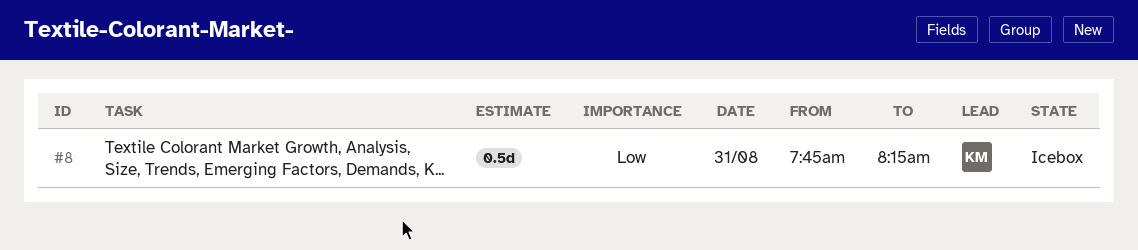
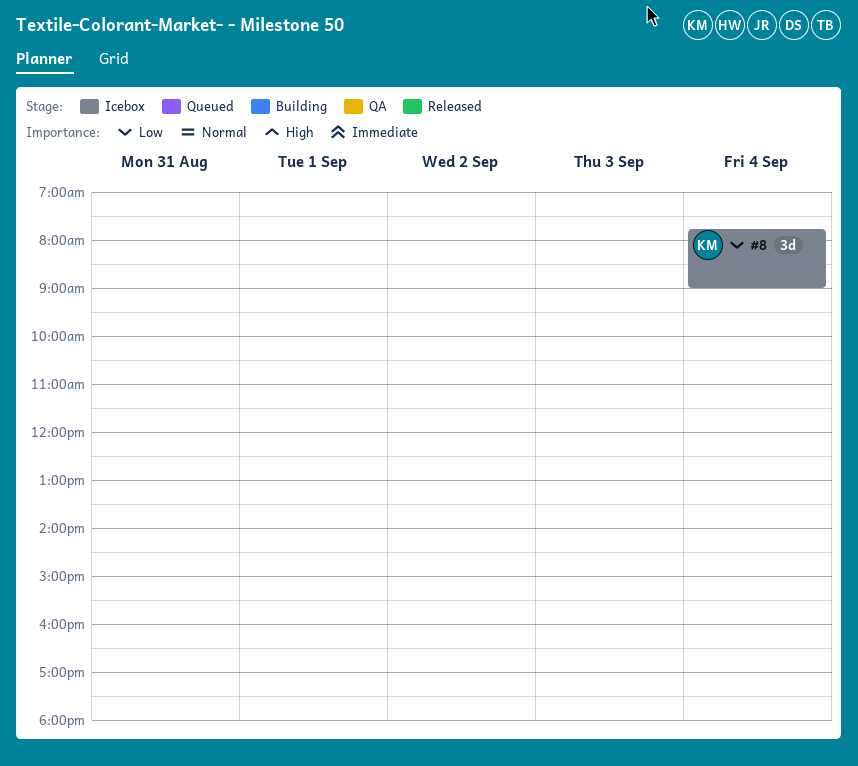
#8, estimate: 0.5d -> 3d
#8, day: Aug 31 -> Sep 4
#8, ends: 08:15 -> 09:00

